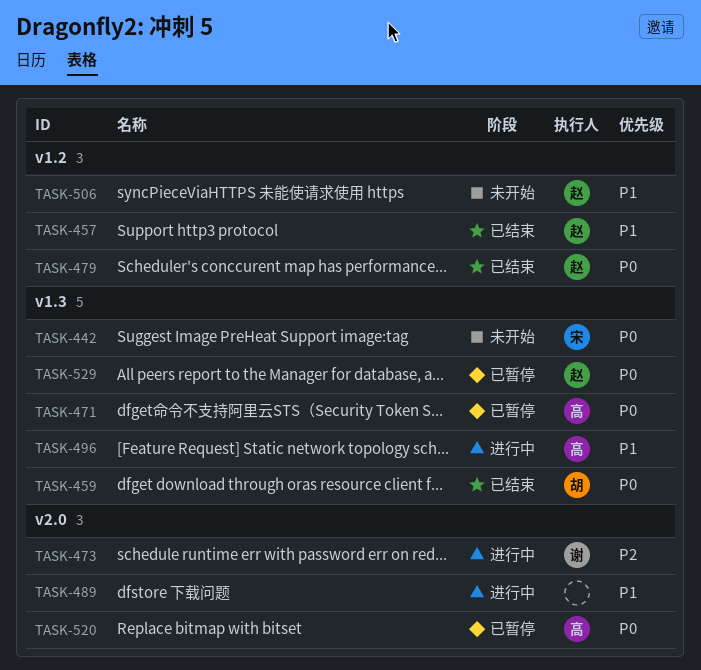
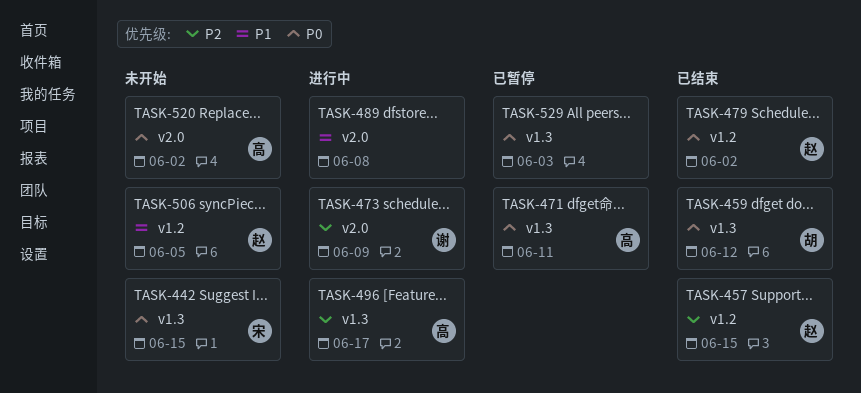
TASK-457, priority: P1 -> P2
TASK-496, priority: P1 -> P2
TASK-520, status: 已暂停 -> 未开始
TASK-529, owner: 赵 -> none

